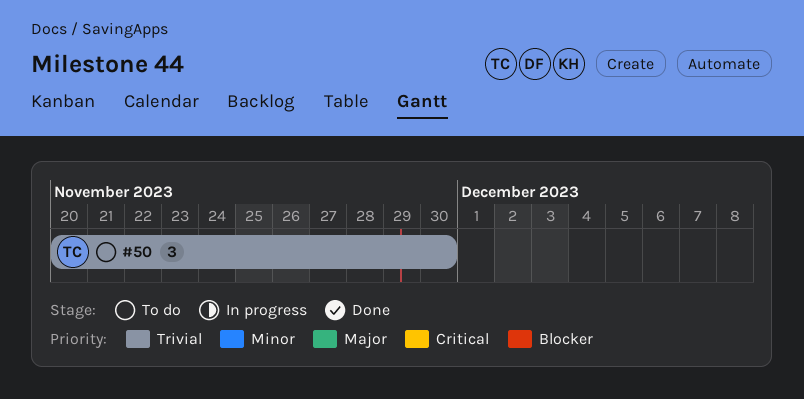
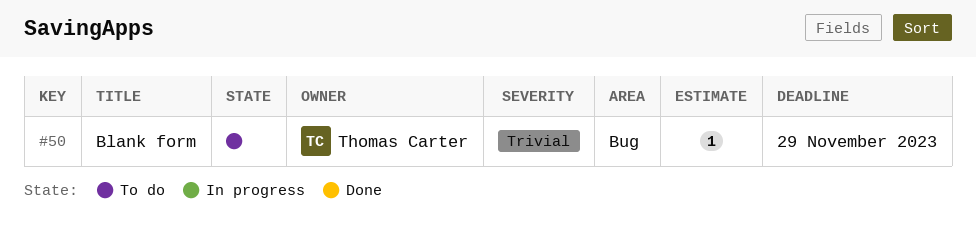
#50, estimate: 3 -> 1
#50, due: Nov 30 -> Nov 29

